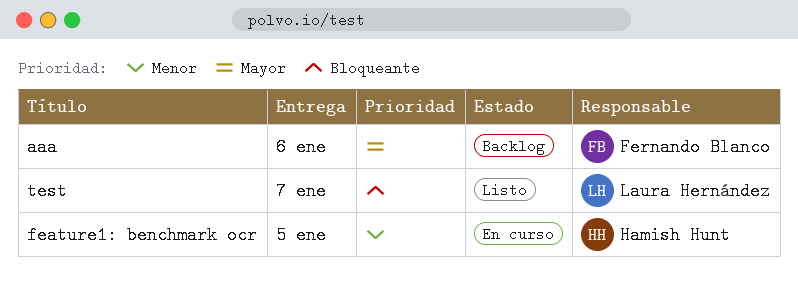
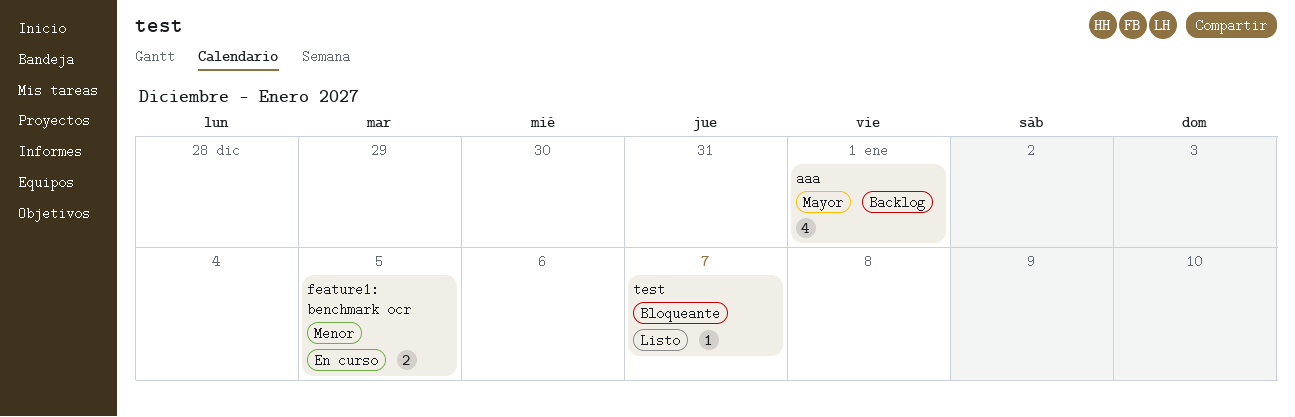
aaa, due: Jan 6 -> Jan 1

